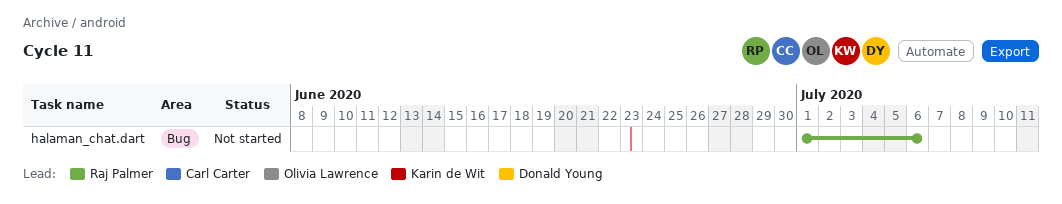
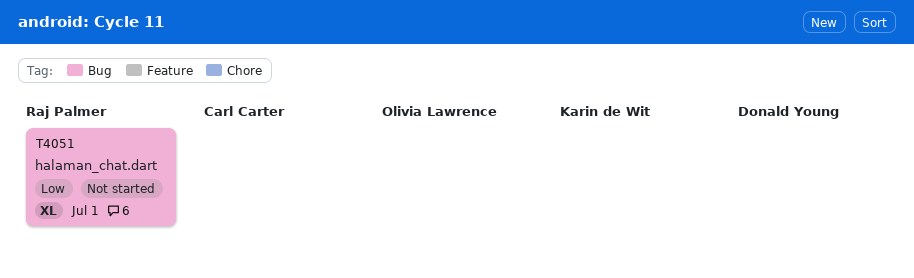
halaman_chat.dart, due: Jul 6 -> Jul 1

